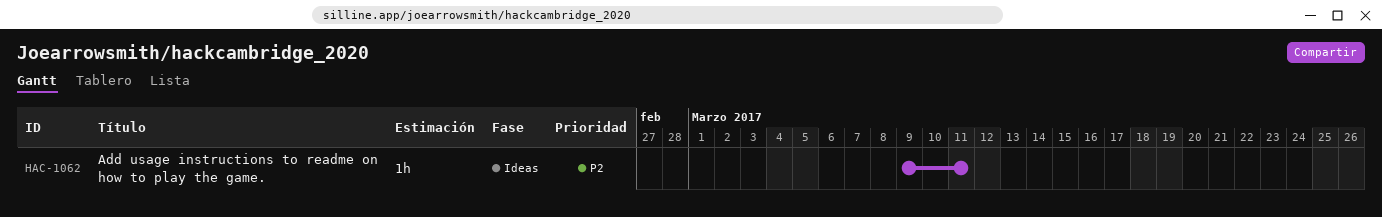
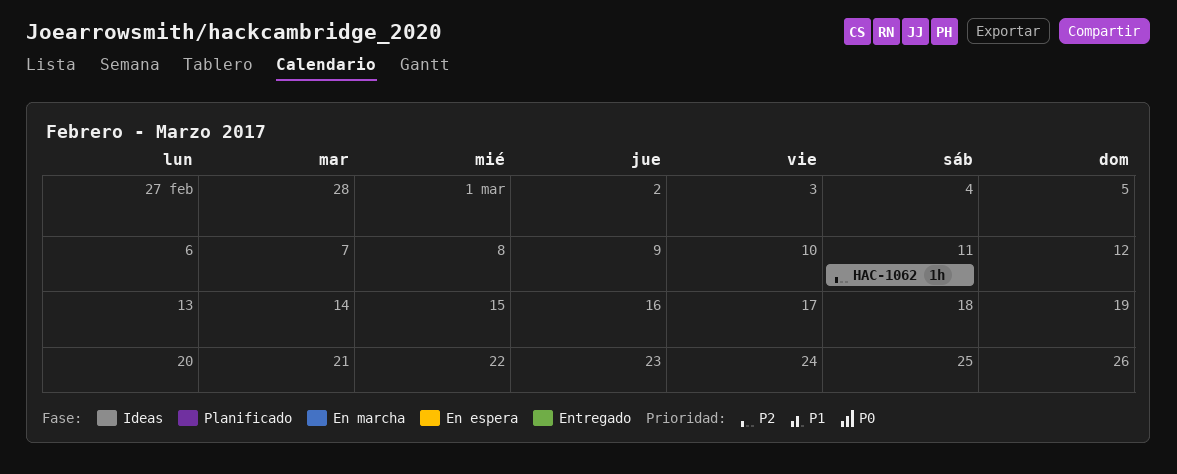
HAC-1062, start: Mar 9 -> Mar 11

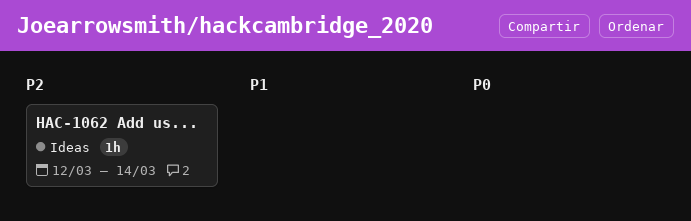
HAC-1062, start: Mar 11 -> Mar 12
HAC-1062, due: Mar 11 -> Mar 14

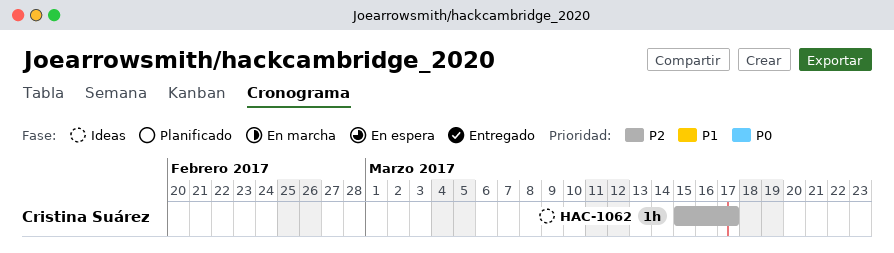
HAC-1062, start: Mar 12 -> Mar 15
HAC-1062, due: Mar 14 -> Mar 17

